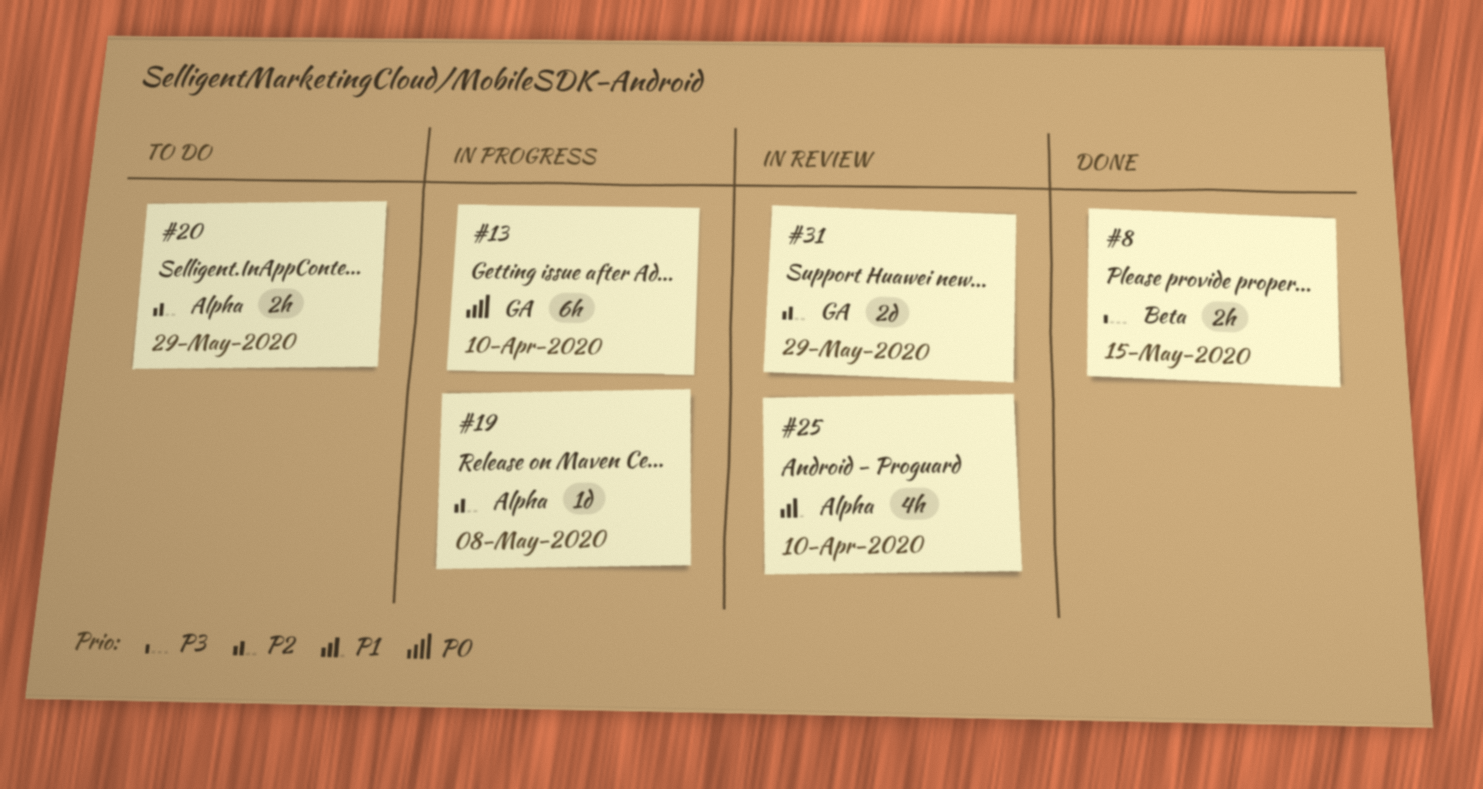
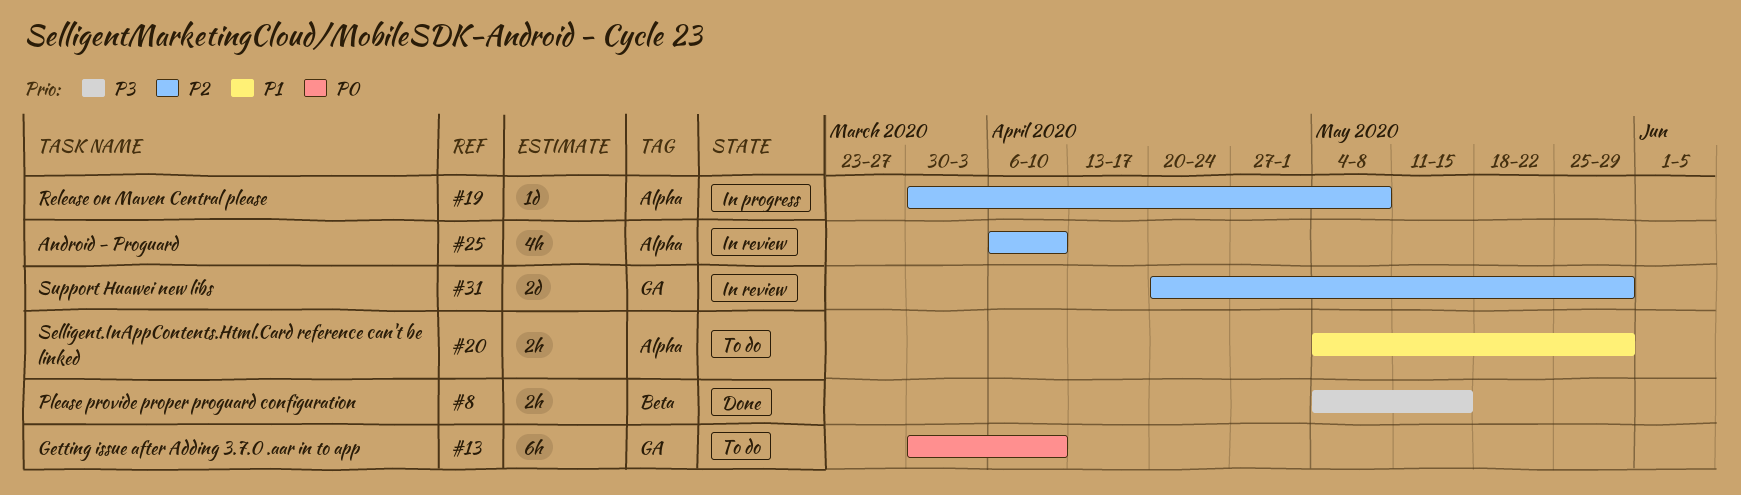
#13, status: In progress -> To do
#20, priority: P2 -> P1
#25, priority: P1 -> P2

